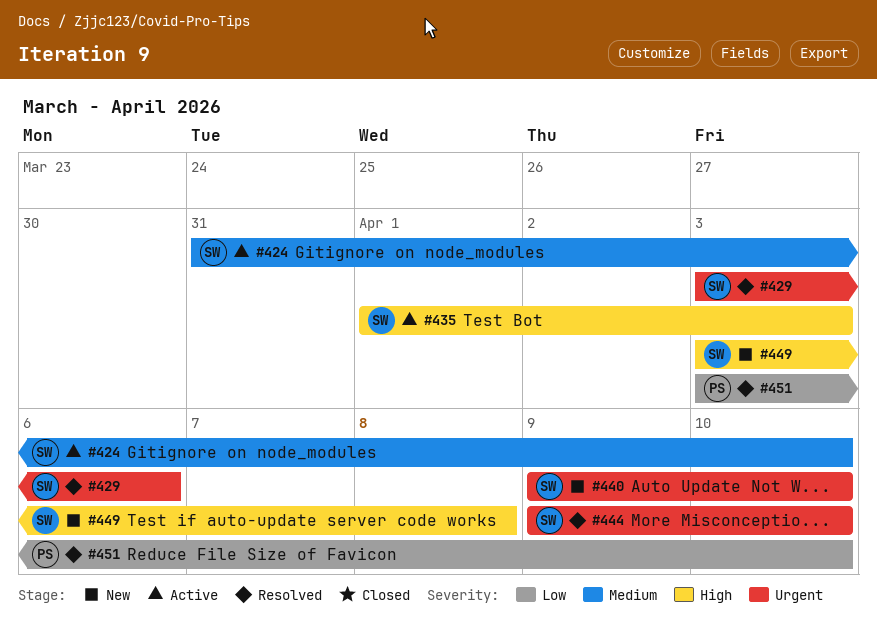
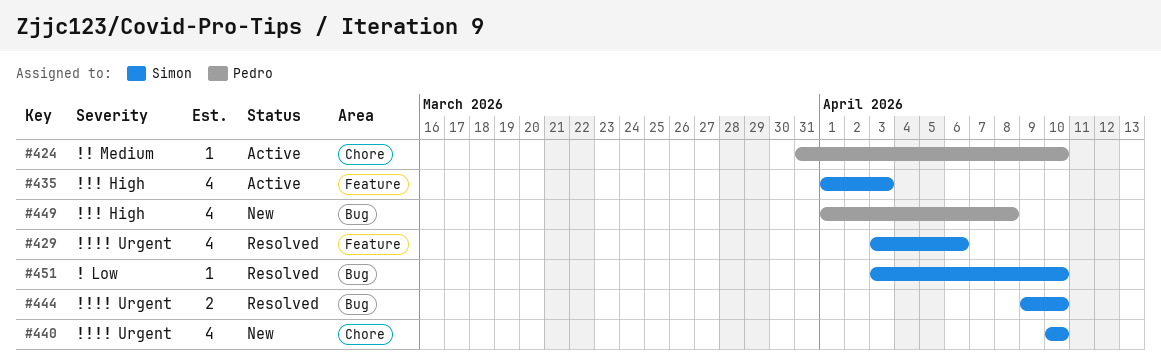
#424, owner: Simon -> Pedro
#440, start: Apr 9 -> Apr 10
#449, owner: Simon -> Pedro
#449, start: Apr 3 -> Apr 1
#451, owner: Pedro -> Simon

